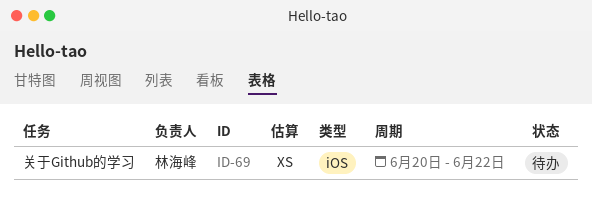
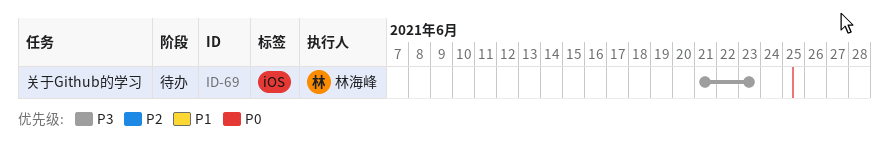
ID-69, start: Jun 20 -> Jun 21
ID-69, due: Jun 22 -> Jun 23

